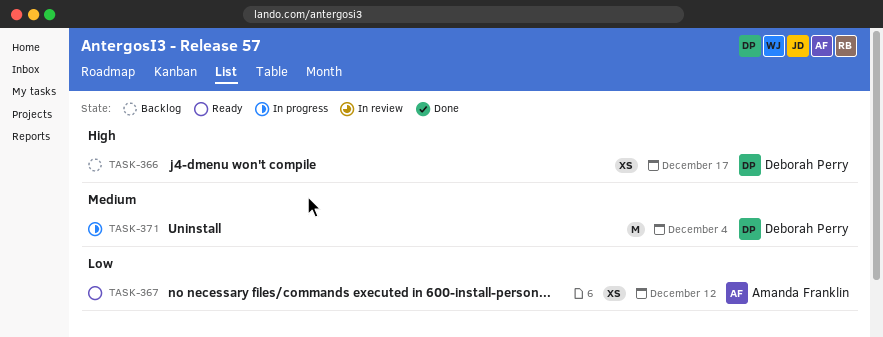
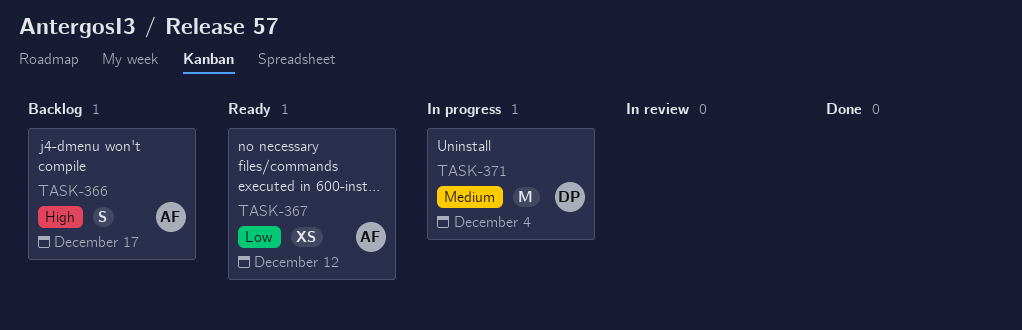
TASK-366, owner: Deborah Perry -> Amanda Franklin
TASK-366, estimate: XS -> S

